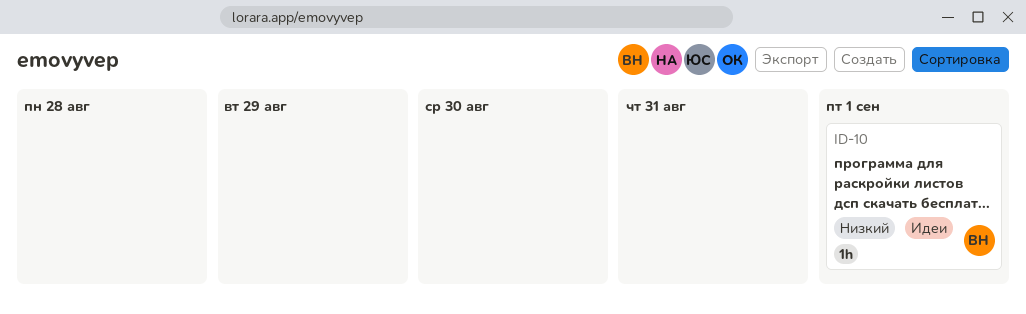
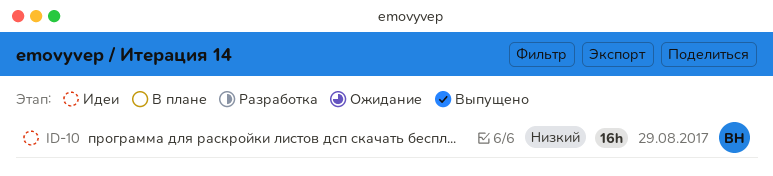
ID-10, estimate: 1h -> 16h
ID-10, due: Sep 1 -> Aug 29

